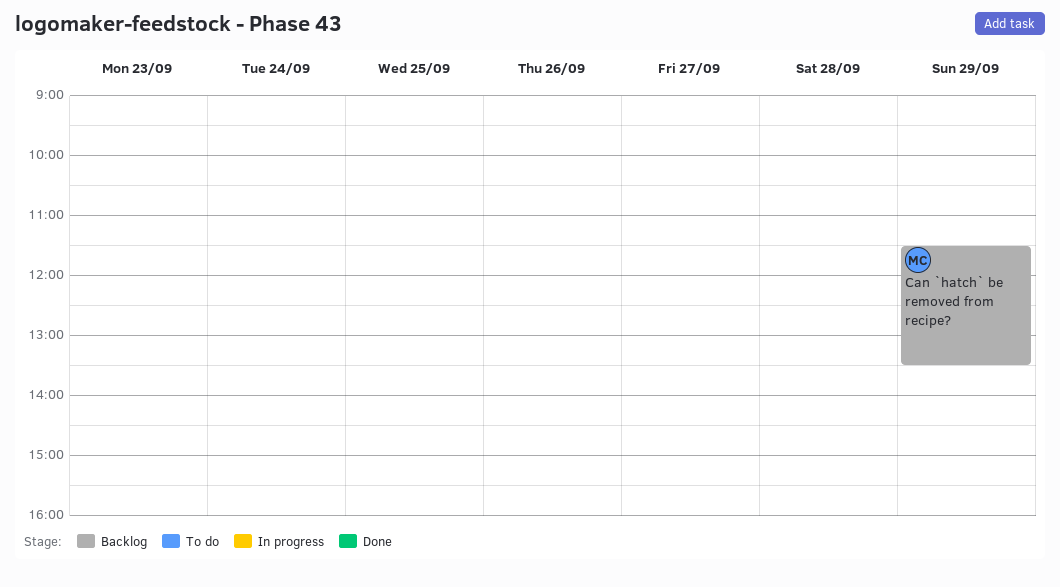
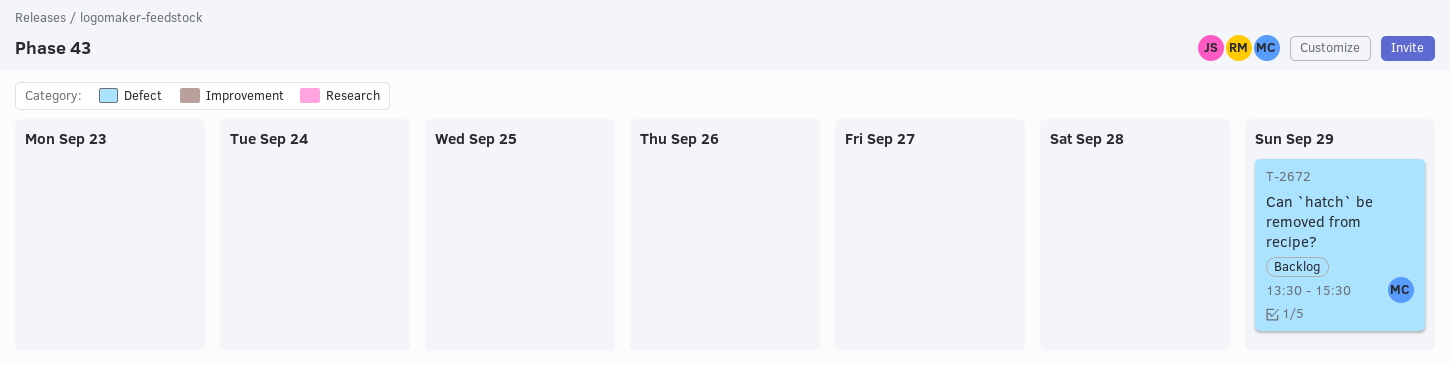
Can `hatch` be removed from recipe?, begins: 11:30 -> 13:30
Can `hatch` be removed from recipe?, ends: 13:30 -> 15:30

